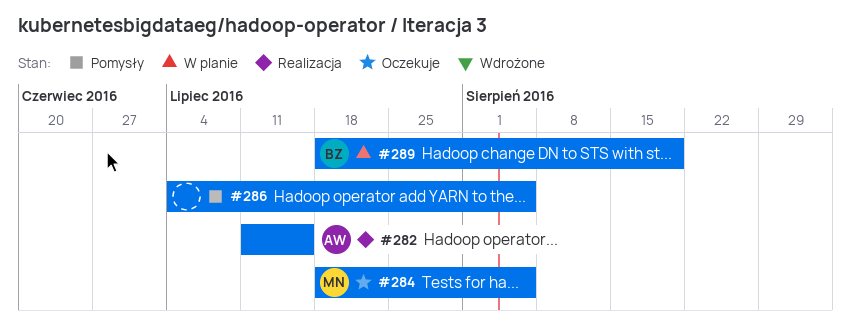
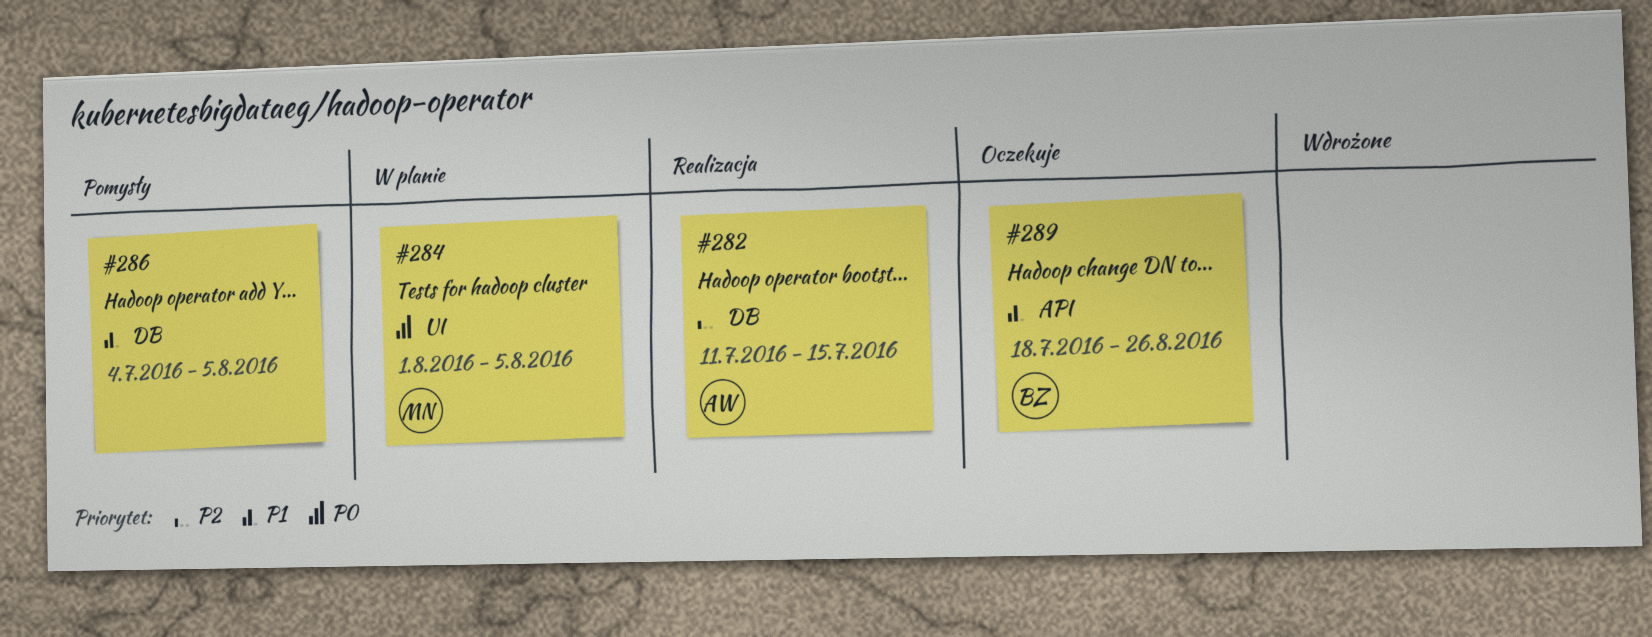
#284, status: Oczekuje -> W planie
#284, start: Jul 18 -> Aug 1
#289, status: W planie -> Oczekuje
#289, due: Aug 19 -> Aug 26

